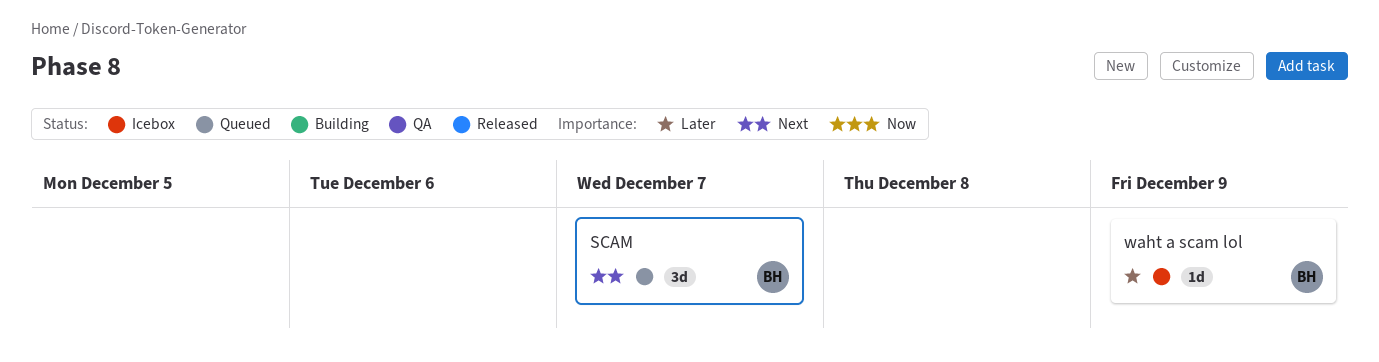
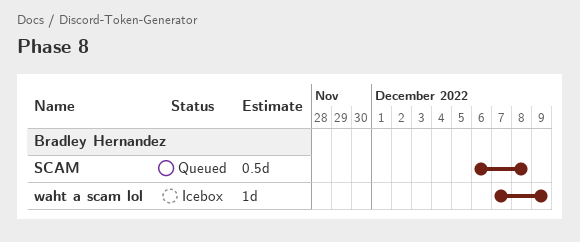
SCAM, estimate: 3d -> 0.5d
SCAM, due: Dec 7 -> Dec 8

